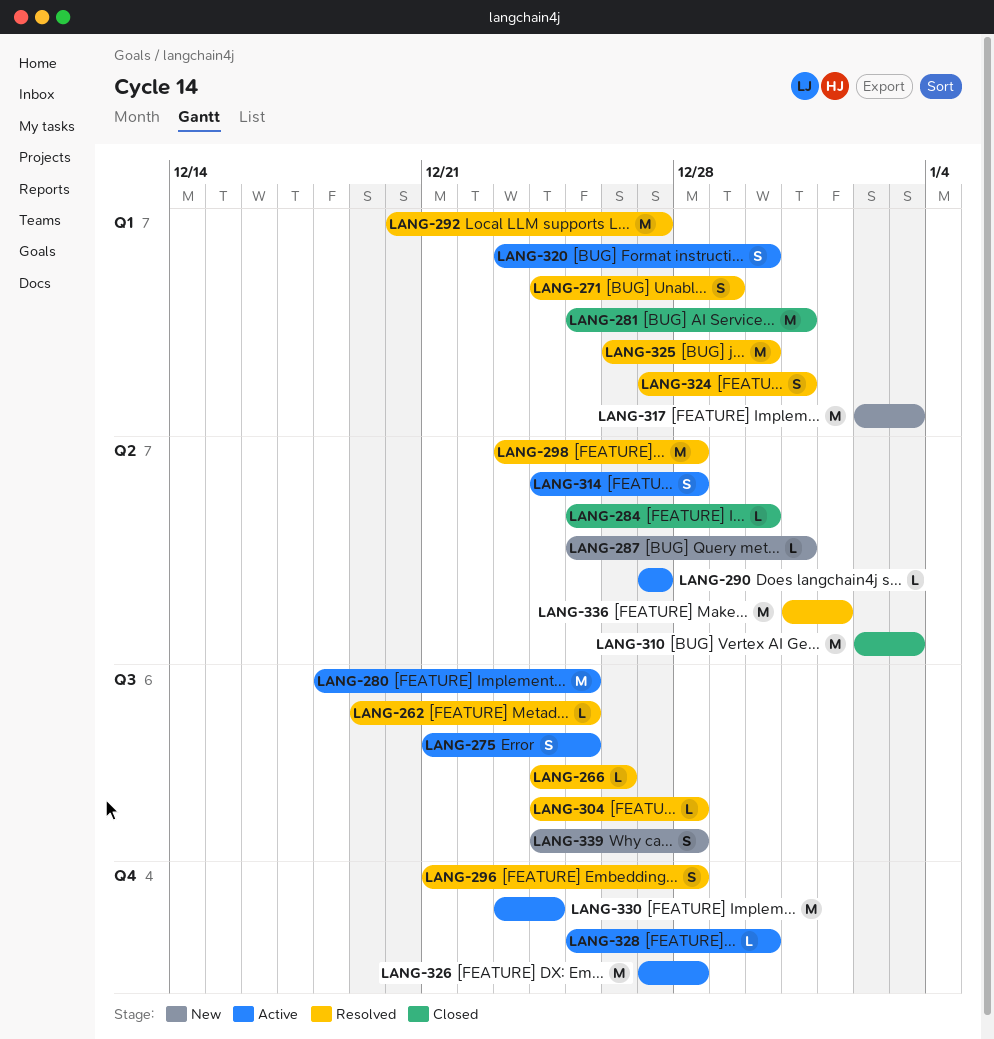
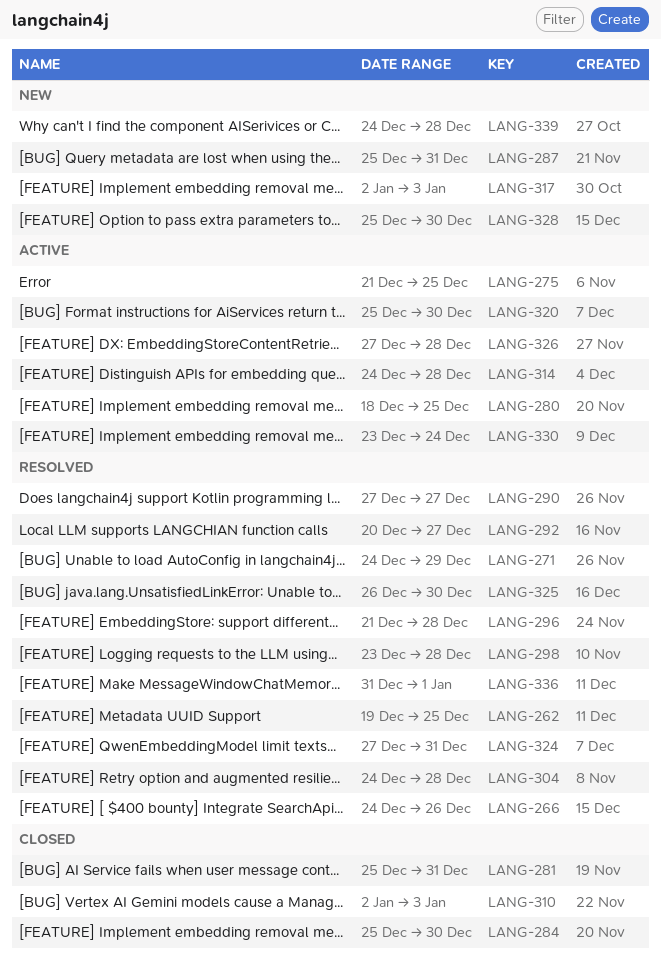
LANG-290, status: Active -> Resolved
LANG-320, start: Dec 23 -> Dec 25
LANG-328, status: Active -> New

